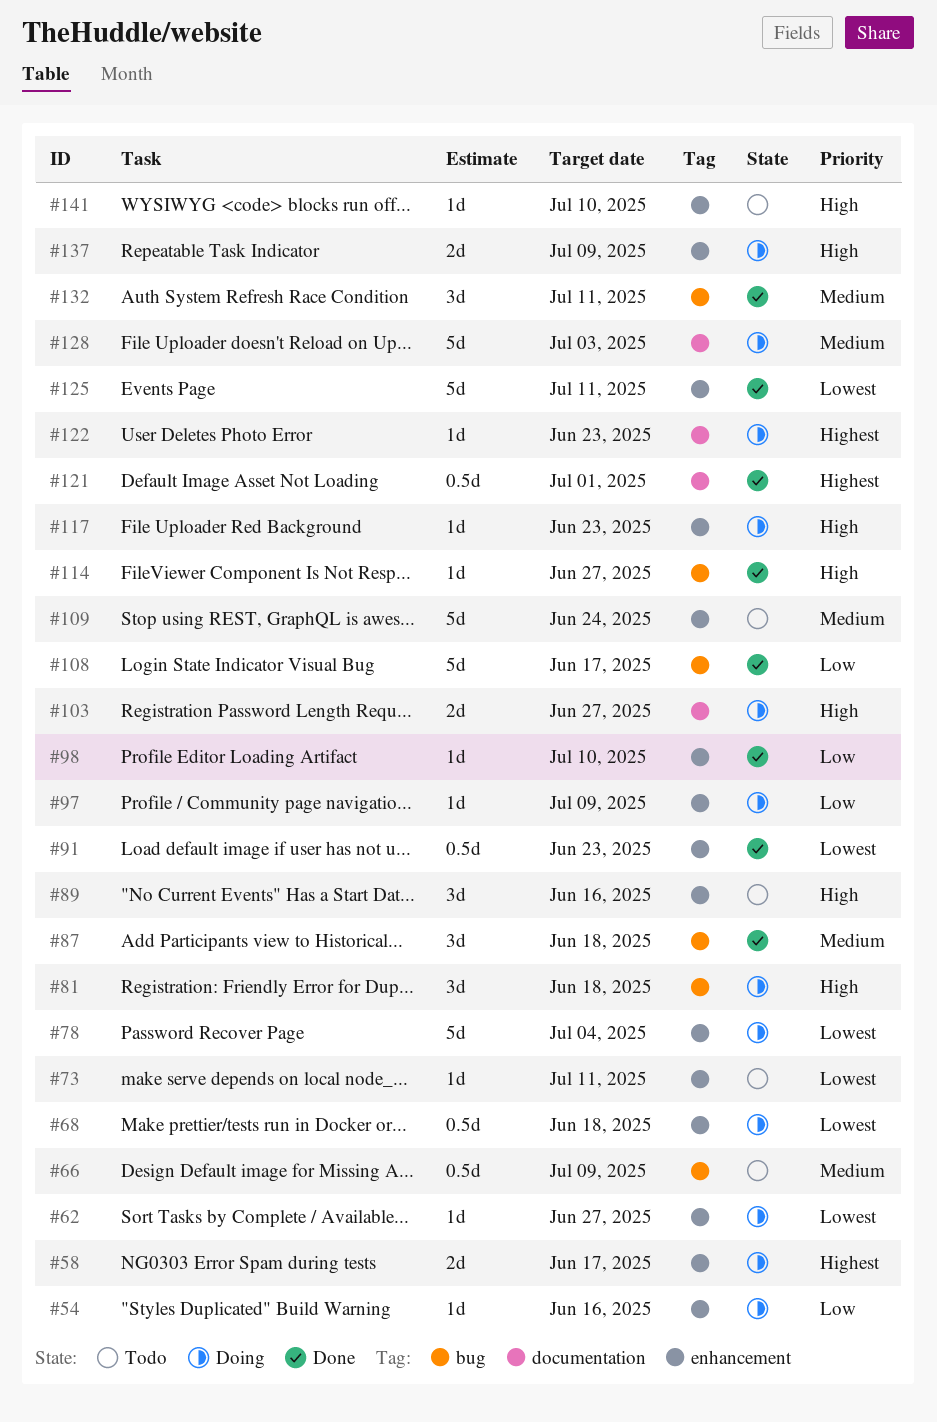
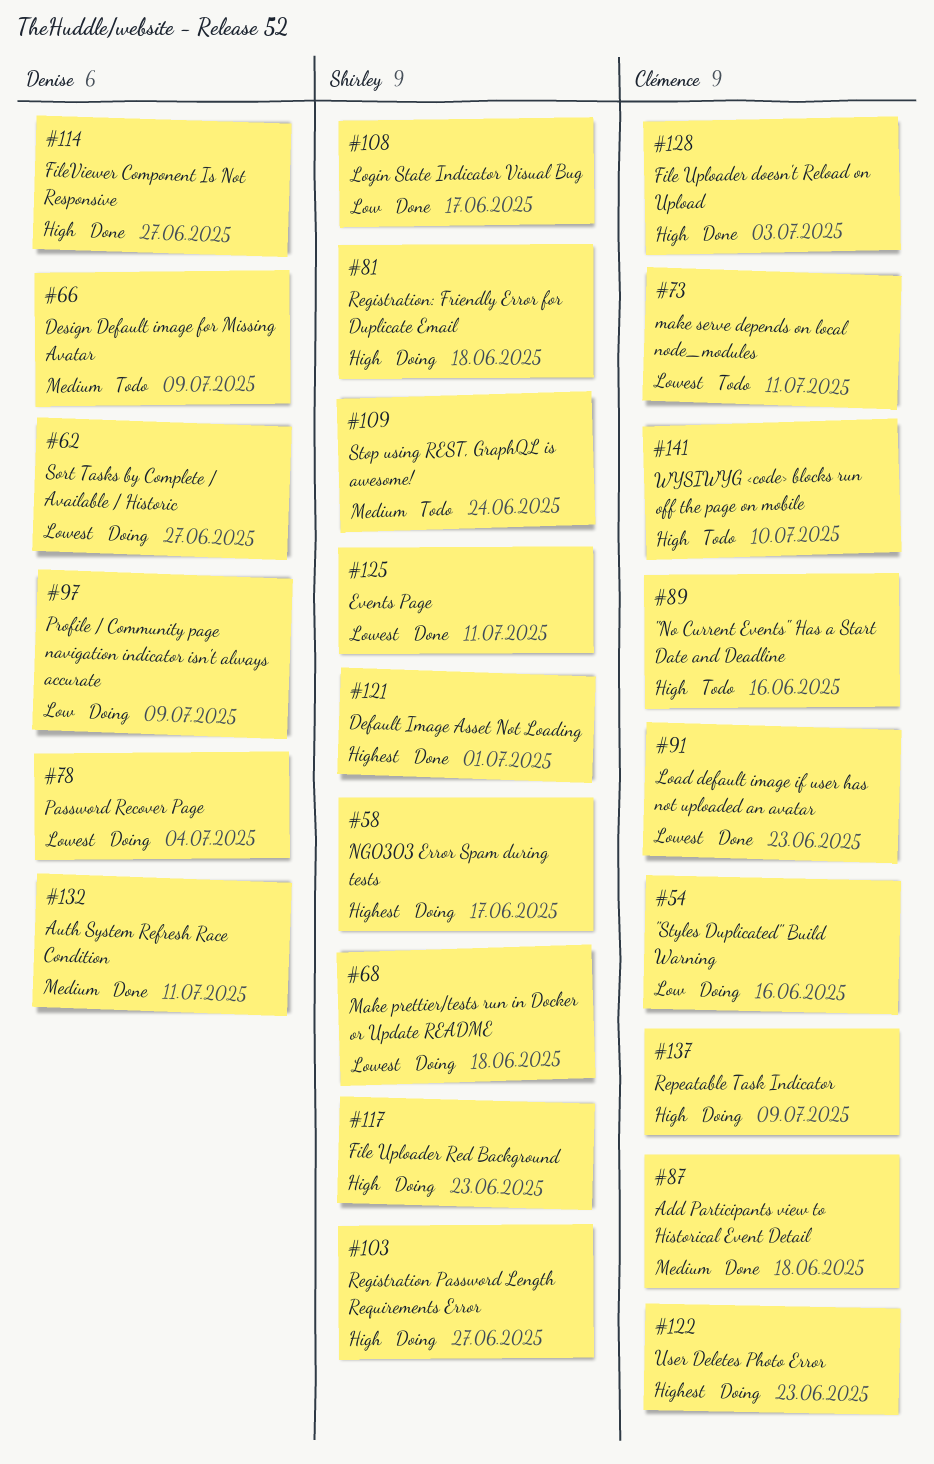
#98: present -> none
#128, status: Doing -> Done
#128, priority: Medium -> High

